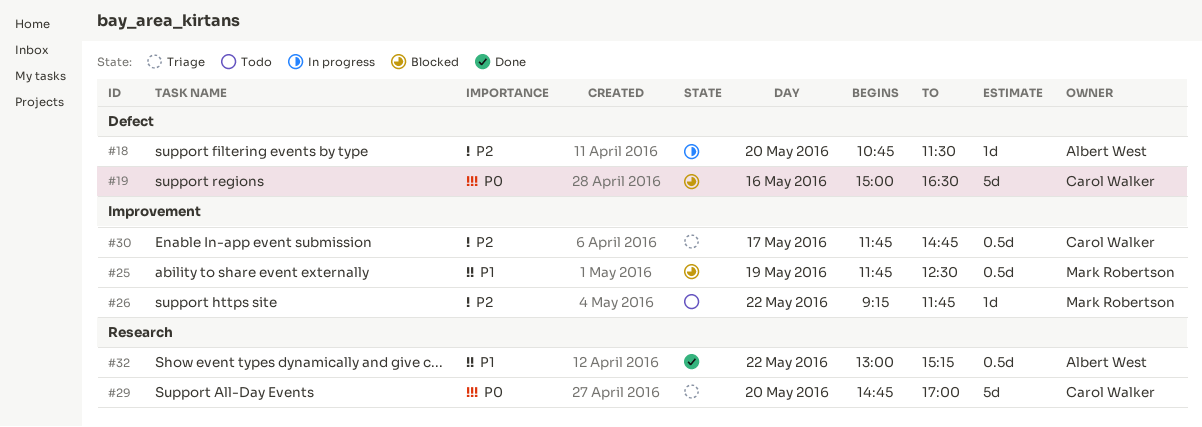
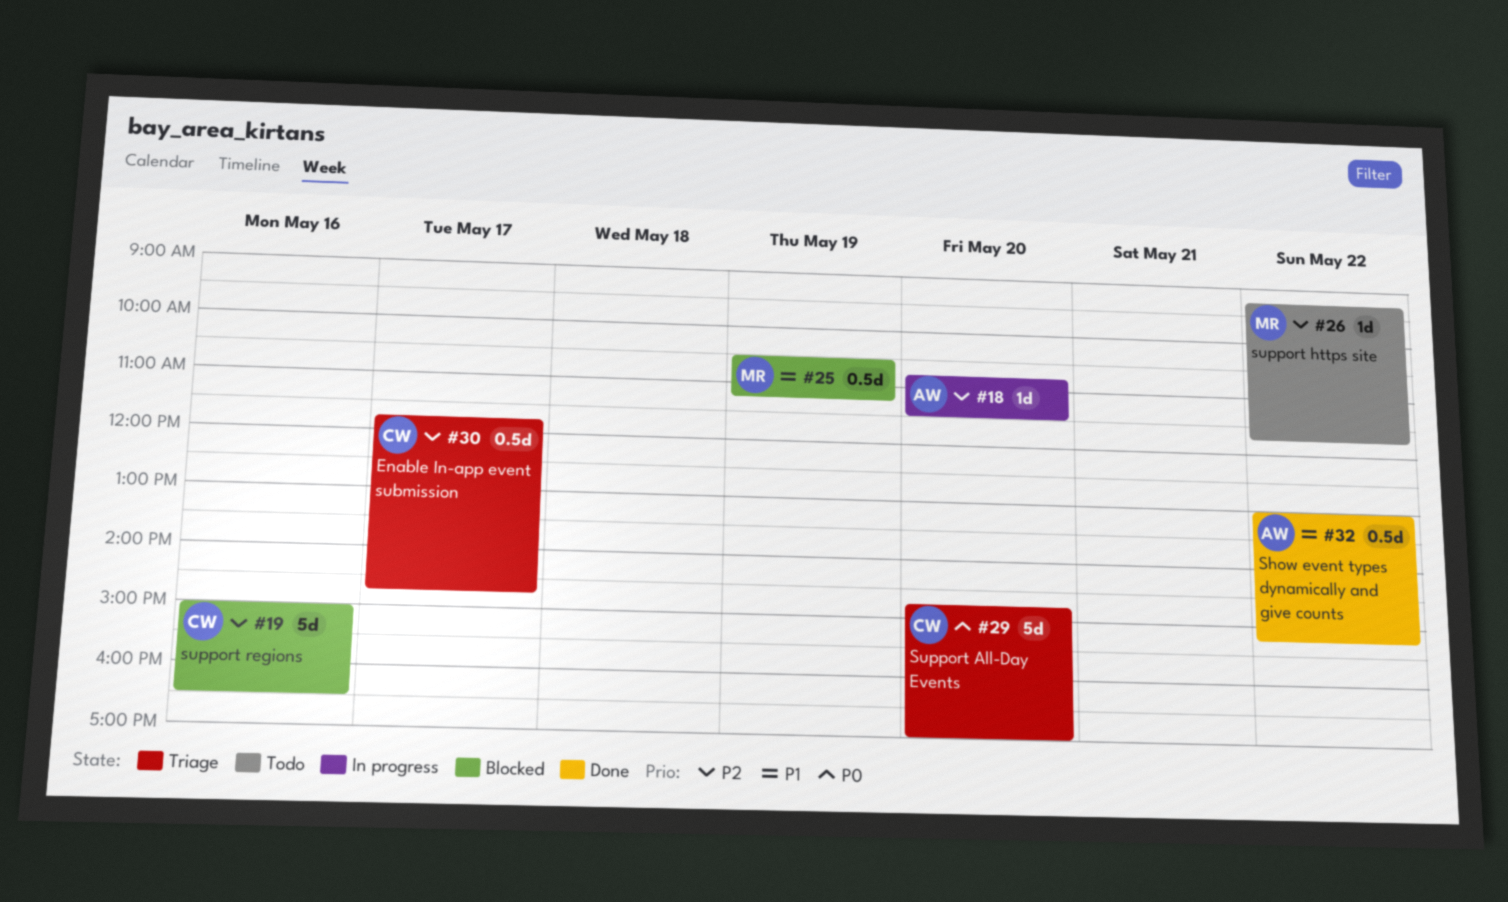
#19, priority: P0 -> P2
#25, begins: 11:45 -> 10:30
#25, ends: 12:30 -> 11:15

